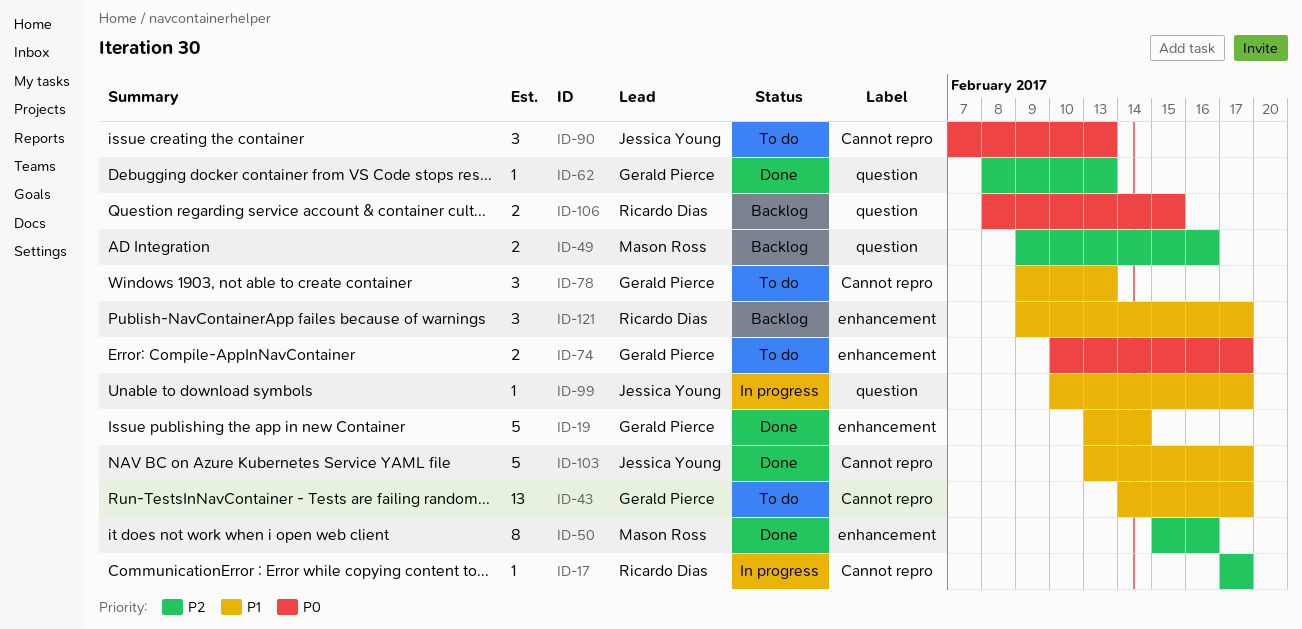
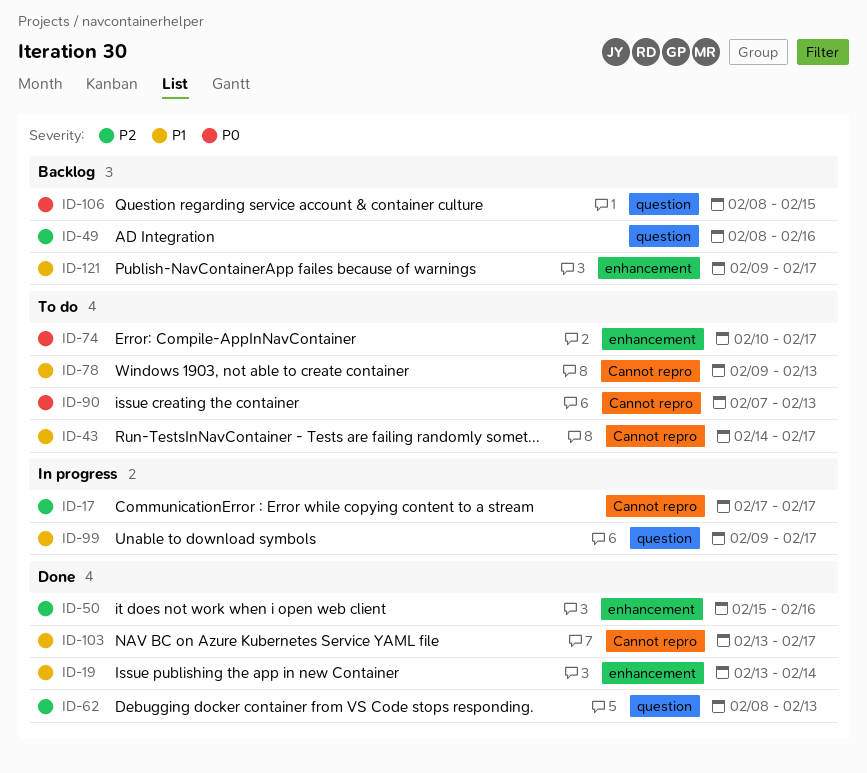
ID-49, start: Feb 9 -> Feb 8
ID-99, start: Feb 10 -> Feb 9

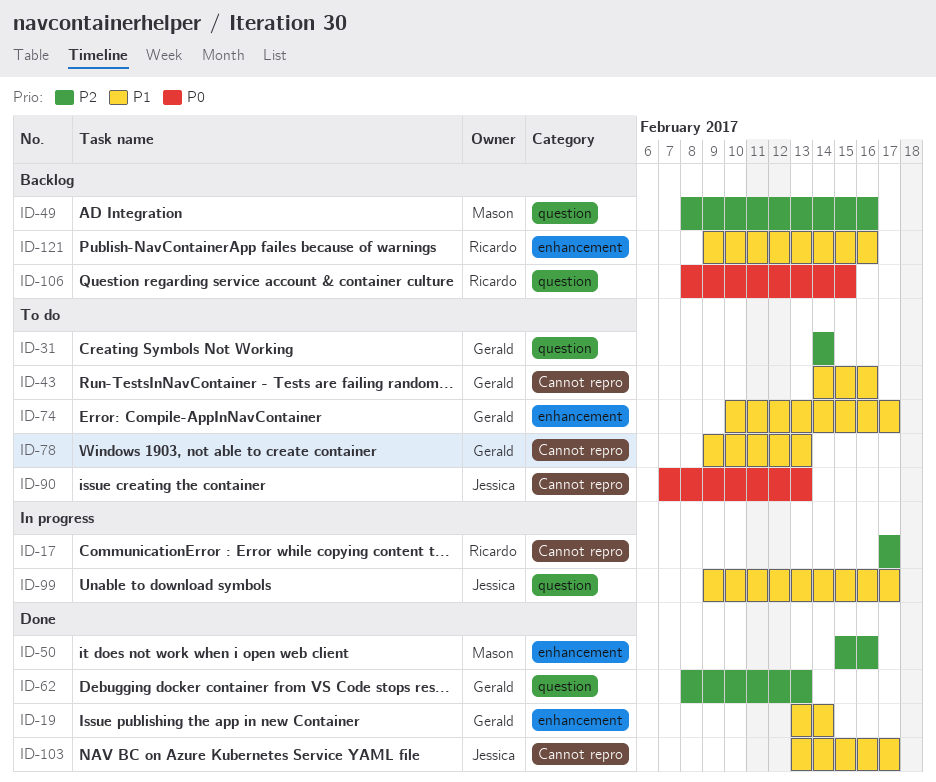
ID-31: none -> present
ID-43, due: Feb 17 -> Feb 16
ID-74, priority: P0 -> P1
ID-121, due: Feb 17 -> Feb 16

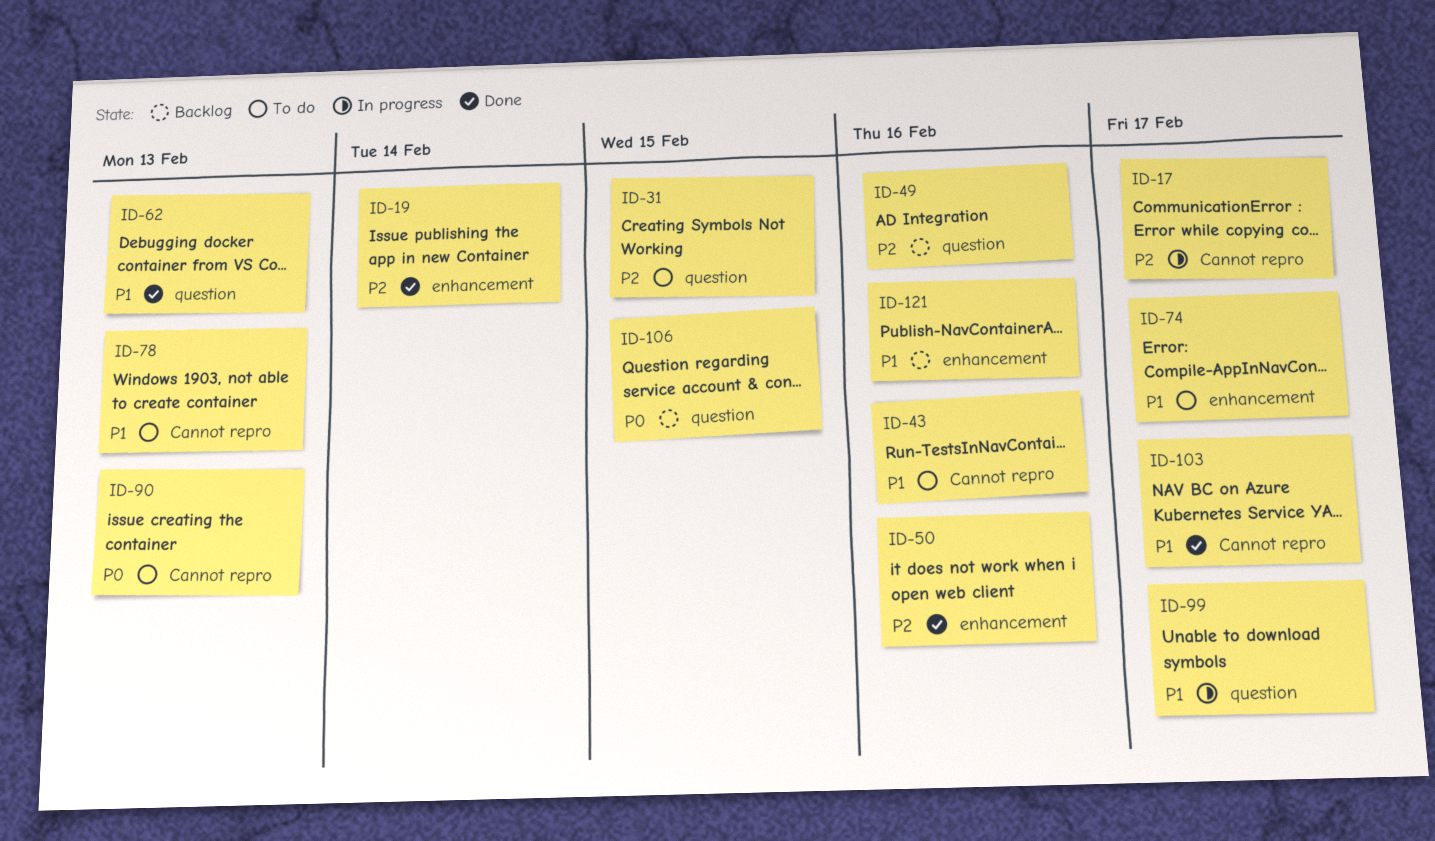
ID-19, priority: P1 -> P2
ID-31, due: Feb 14 -> Feb 15
ID-62, priority: P2 -> P1

